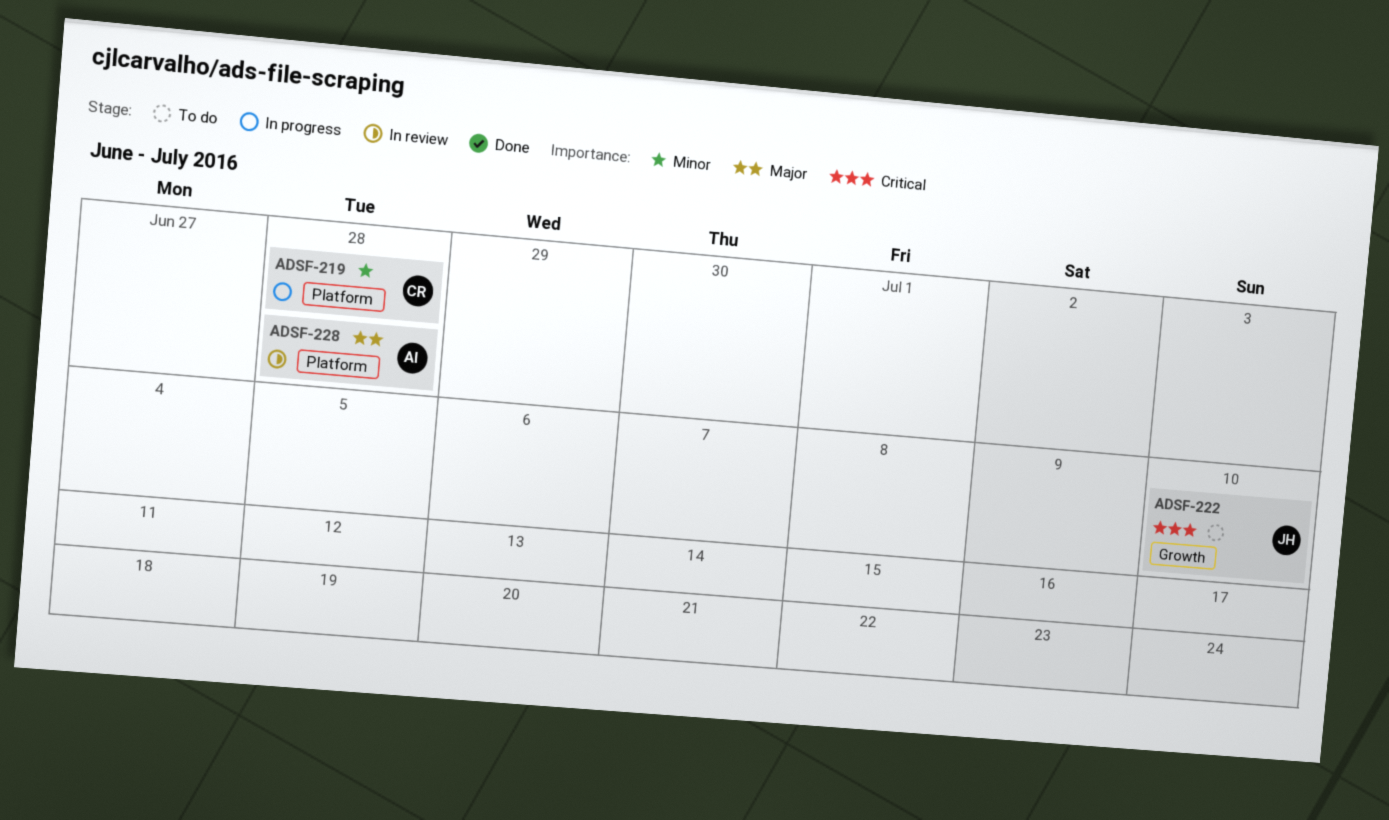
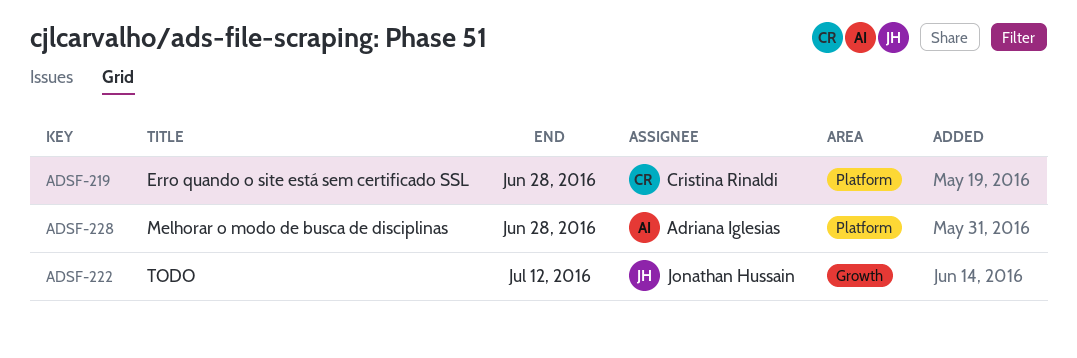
ADSF-222, due: Jul 10 -> Jul 12

